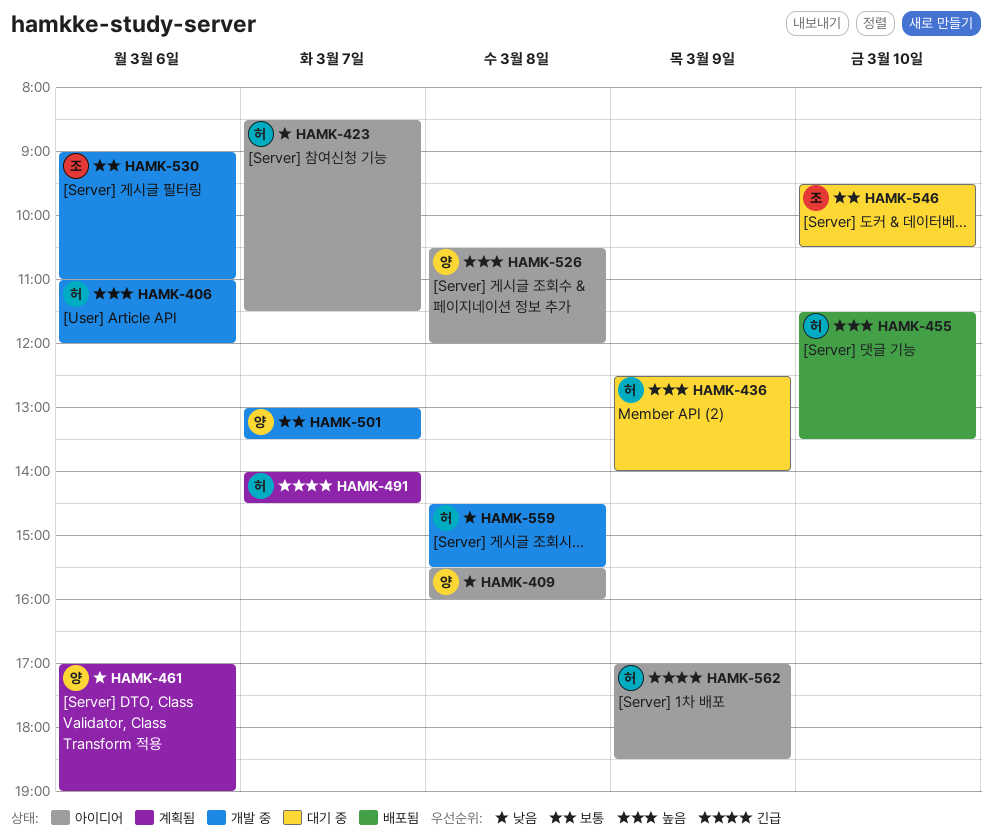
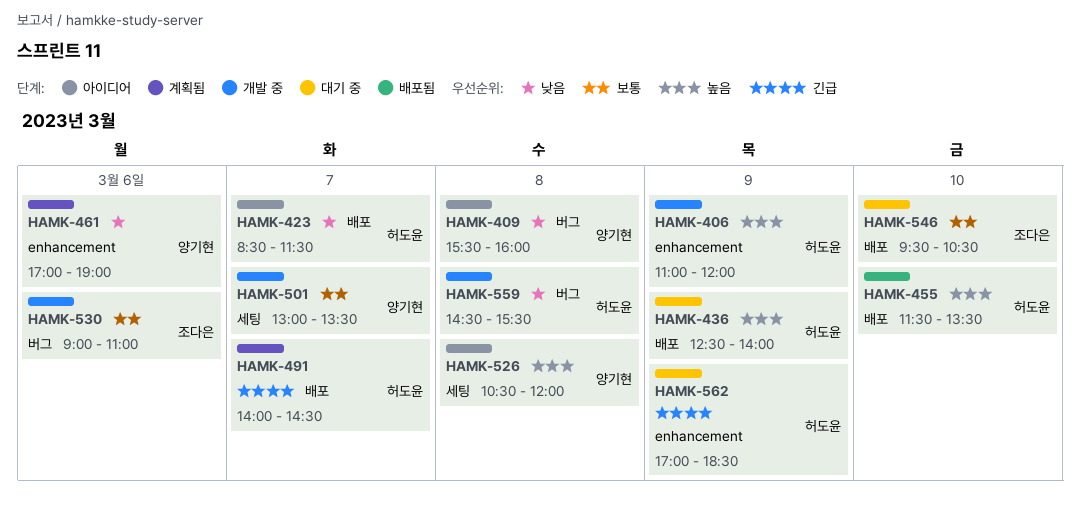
HAMK-406, day: Mar 6 -> Mar 9
HAMK-562, status: 아이디어 -> 대기 중

